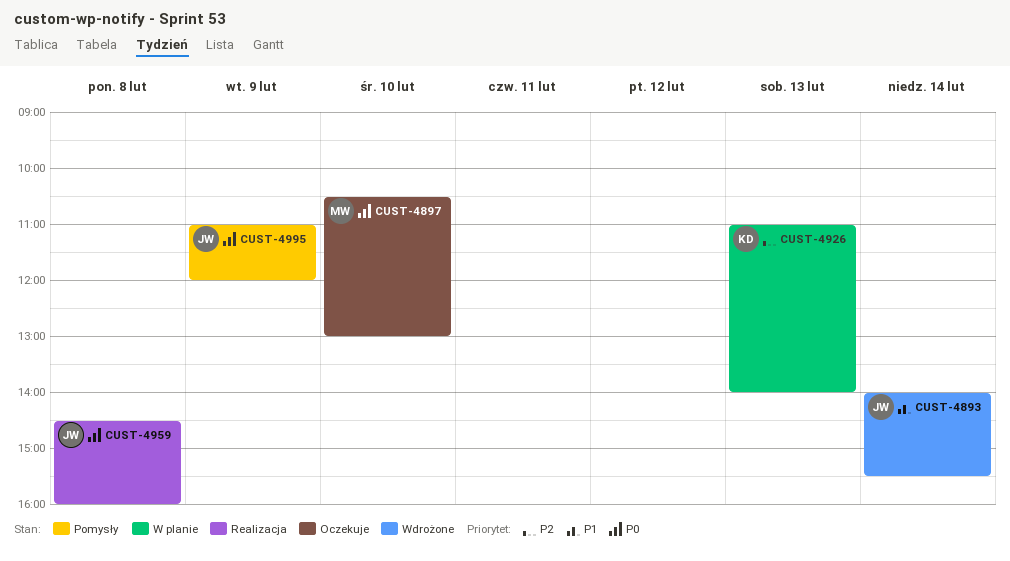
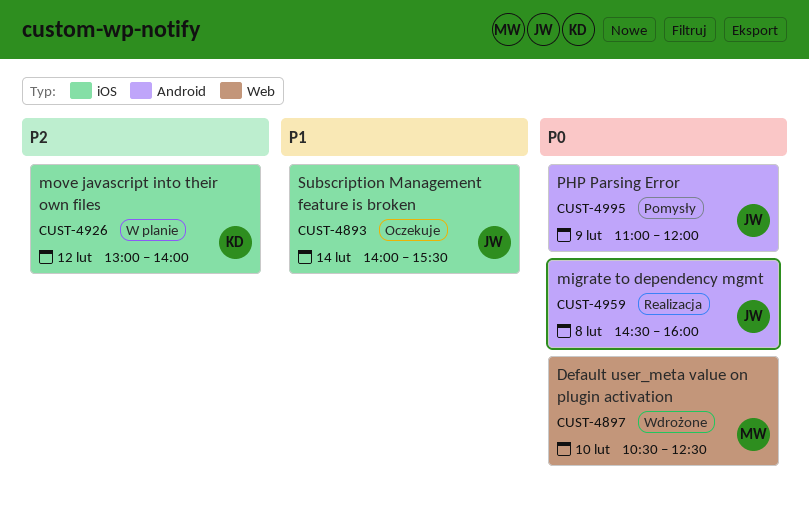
CUST-4893, status: Wdrożone -> Oczekuje
CUST-4897, status: Oczekuje -> Wdrożone
CUST-4897, ends: 13:00 -> 12:30
CUST-4926, day: Feb 13 -> Feb 12
CUST-4926, begins: 11:00 -> 13:00

